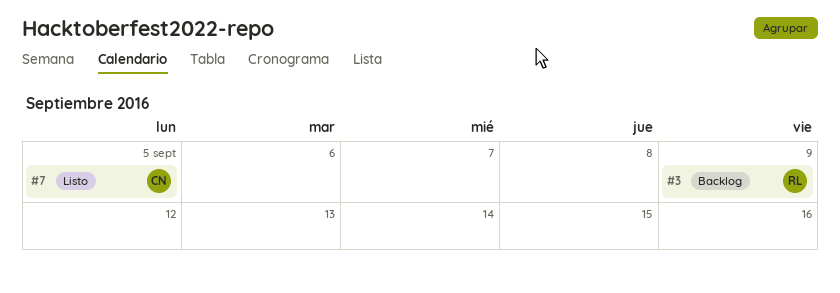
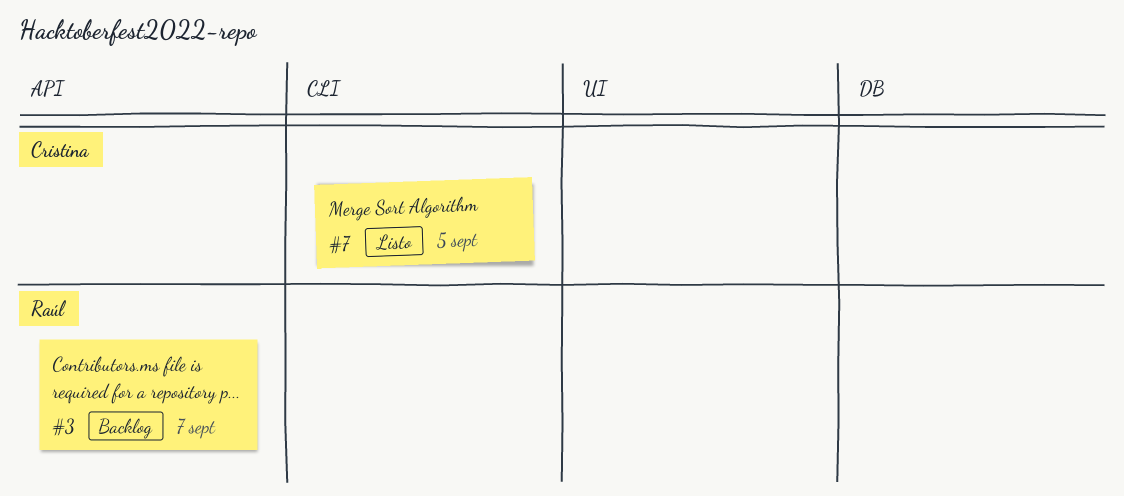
#3, due: Sep 9 -> Sep 7

